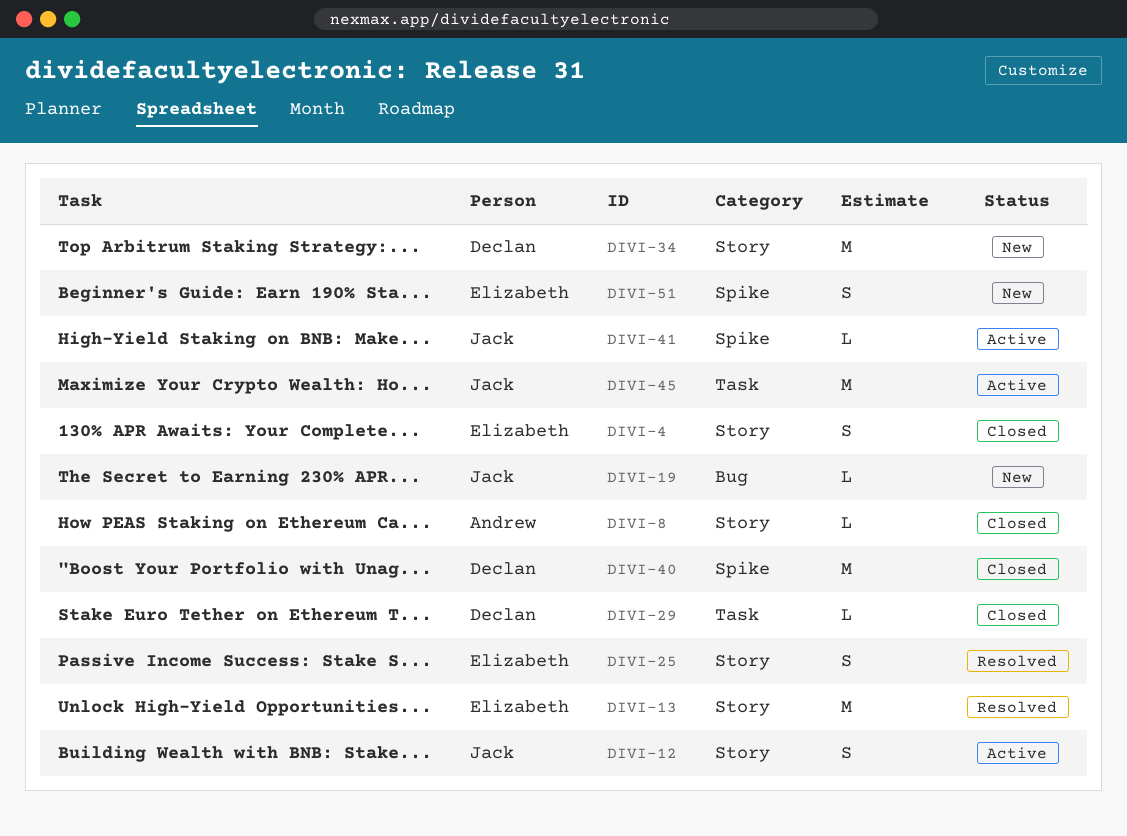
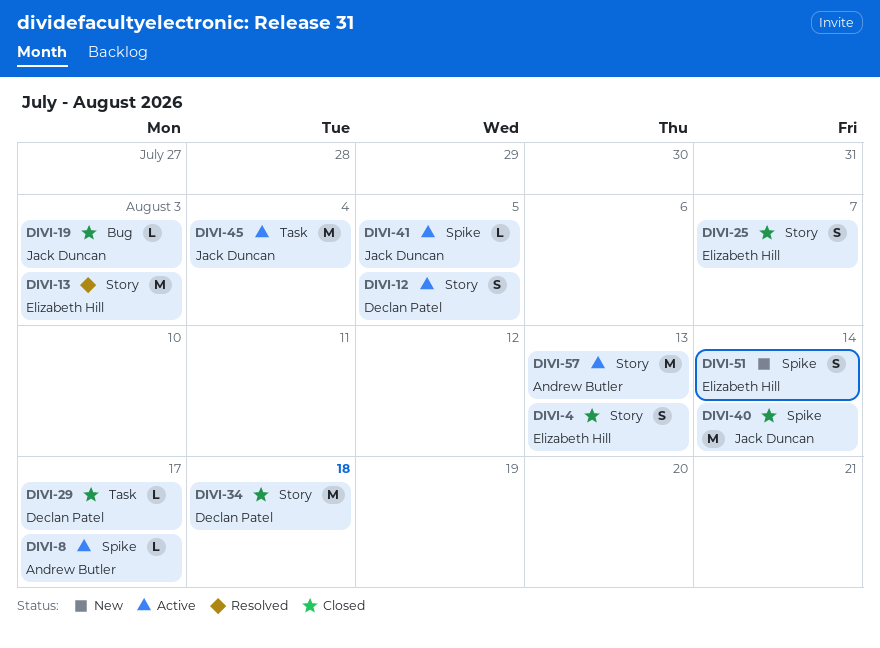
DIVI-8, status: Closed -> Active
DIVI-8, label: Story -> Spike
DIVI-12, owner: Jack Duncan -> Declan Patel
DIVI-19, status: New -> Closed
DIVI-25, status: Resolved -> Closed
DIVI-34, status: New -> Closed
DIVI-40, owner: Declan Patel -> Jack Duncan
DIVI-57: none -> present

